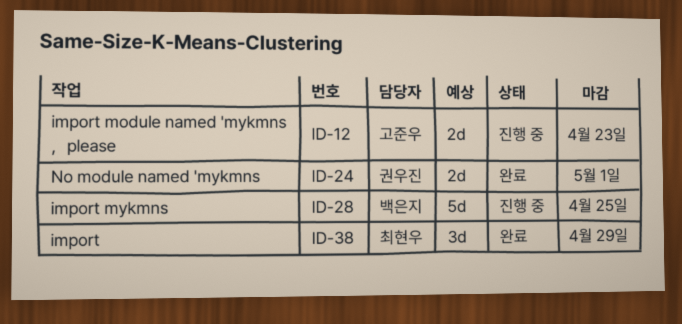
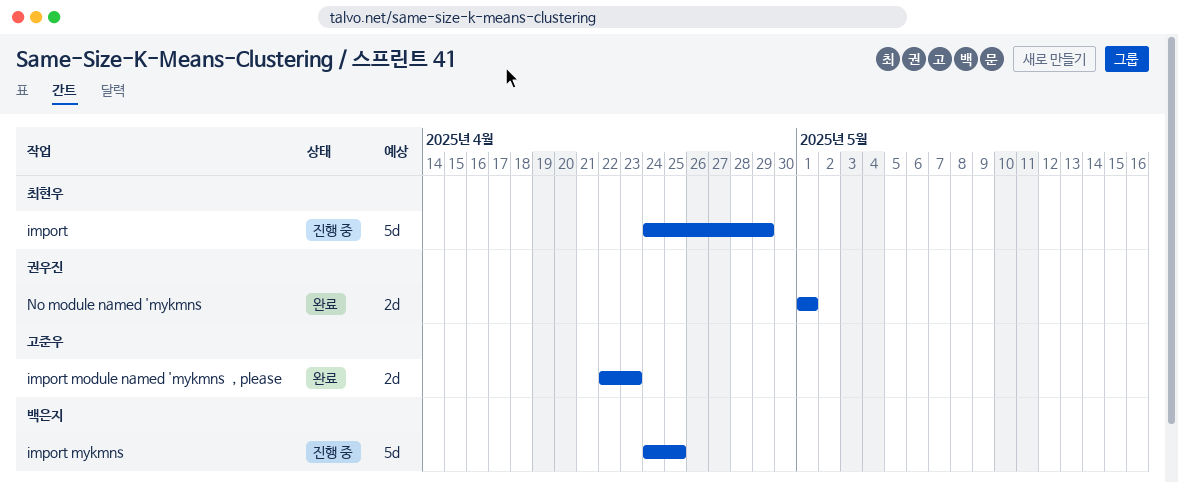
import, status: 완료 -> 진행 중
import, estimate: 3d -> 5d
import module named 'mykmns ，please, status: 진행 중 -> 완료

